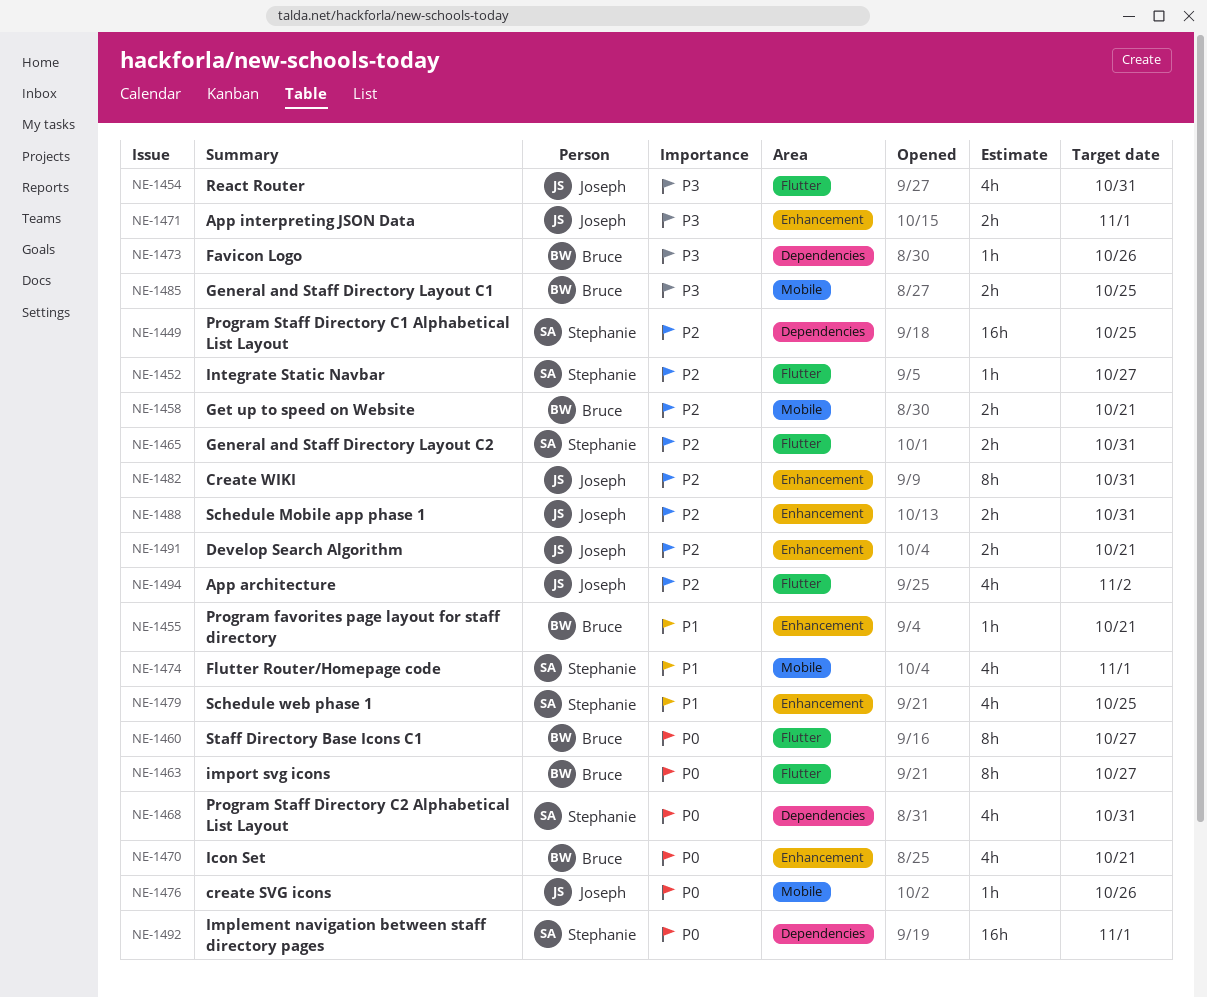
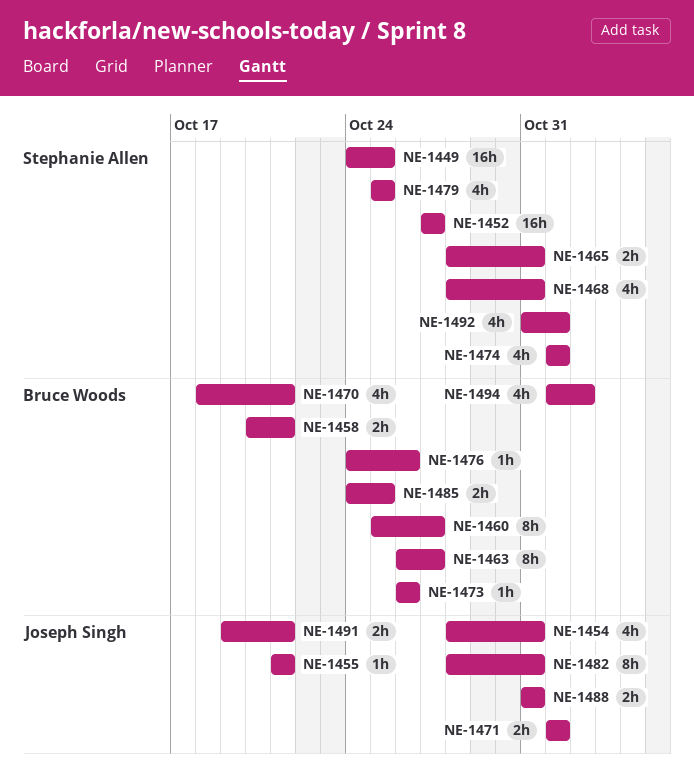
NE-1452, estimate: 1h -> 16h
NE-1455, owner: Bruce Woods -> Joseph Singh
NE-1476, owner: Joseph Singh -> Bruce Woods
NE-1492, estimate: 16h -> 4h
NE-1494, owner: Joseph Singh -> Bruce Woods

